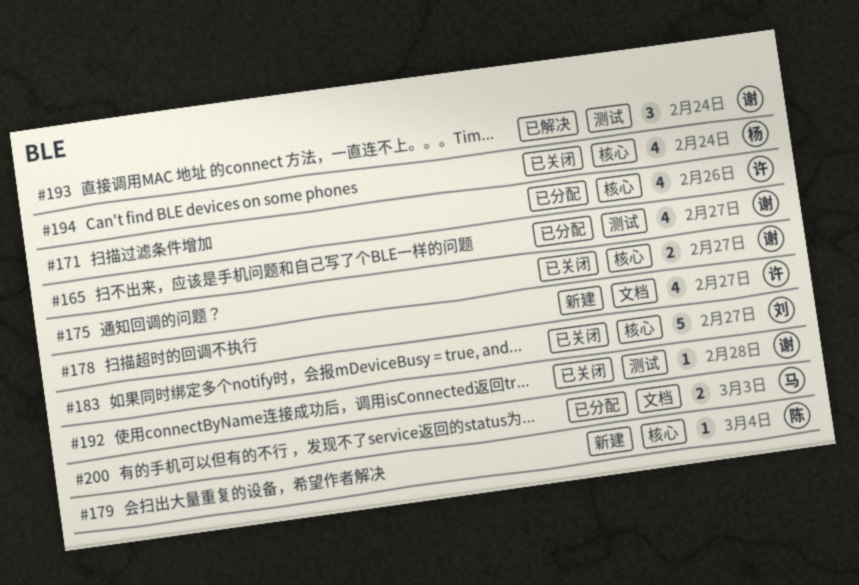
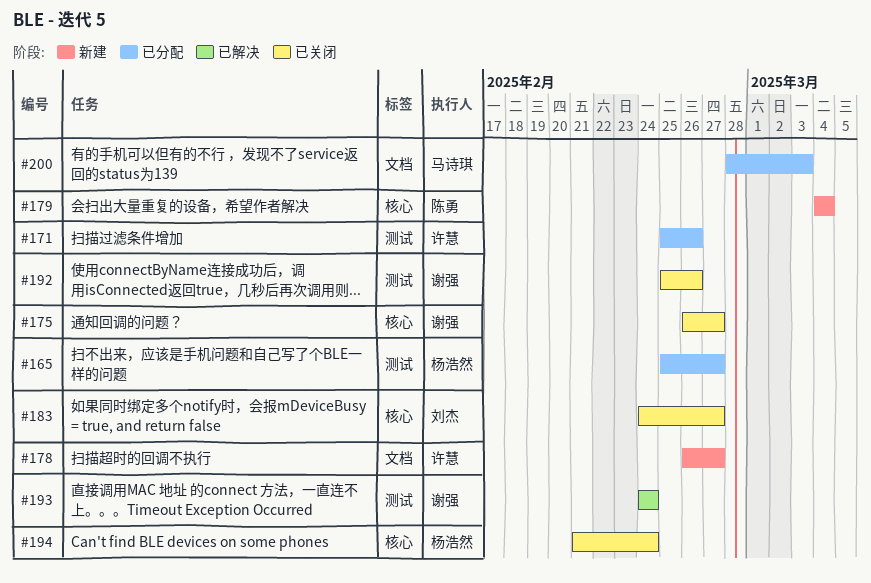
#165, owner: 谢强 -> 杨浩然
#171, label: 核心 -> 测试
#192, due: Feb 28 -> Feb 26

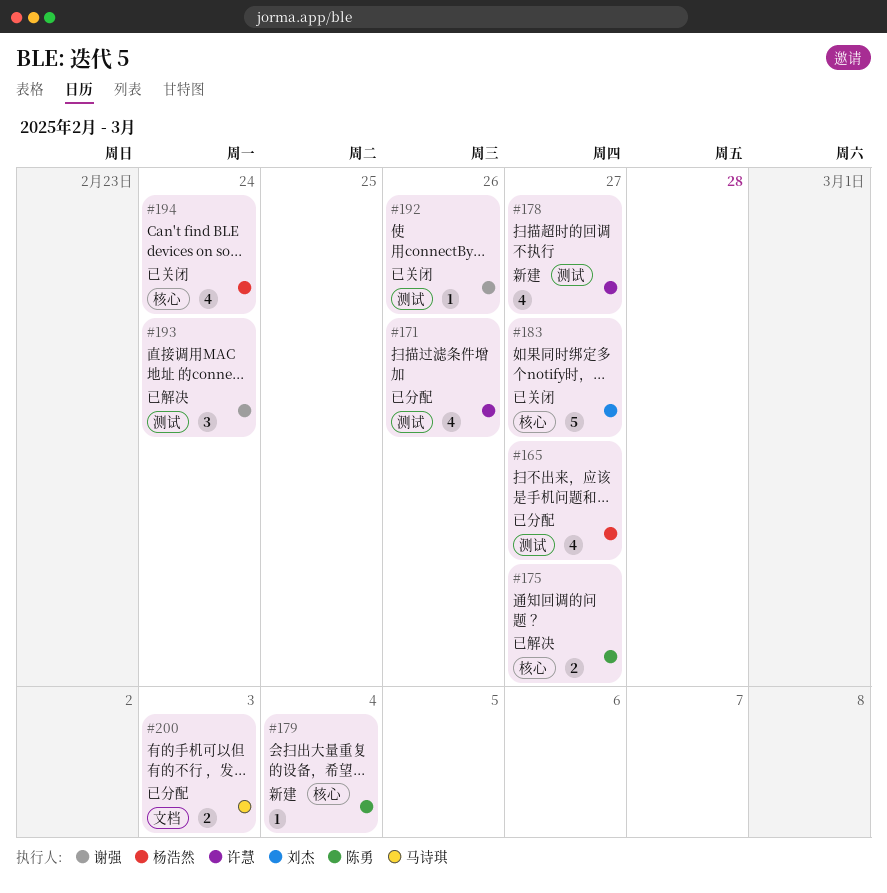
#175, status: 已关闭 -> 已解决
#175, owner: 谢强 -> 陈勇
#178, label: 文档 -> 测试

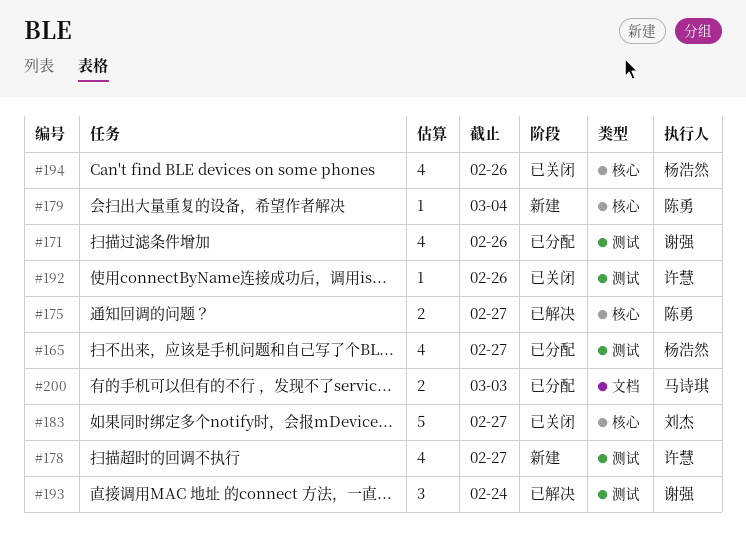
#171, owner: 许慧 -> 谢强
#192, owner: 谢强 -> 许慧
#194, due: Feb 24 -> Feb 26

